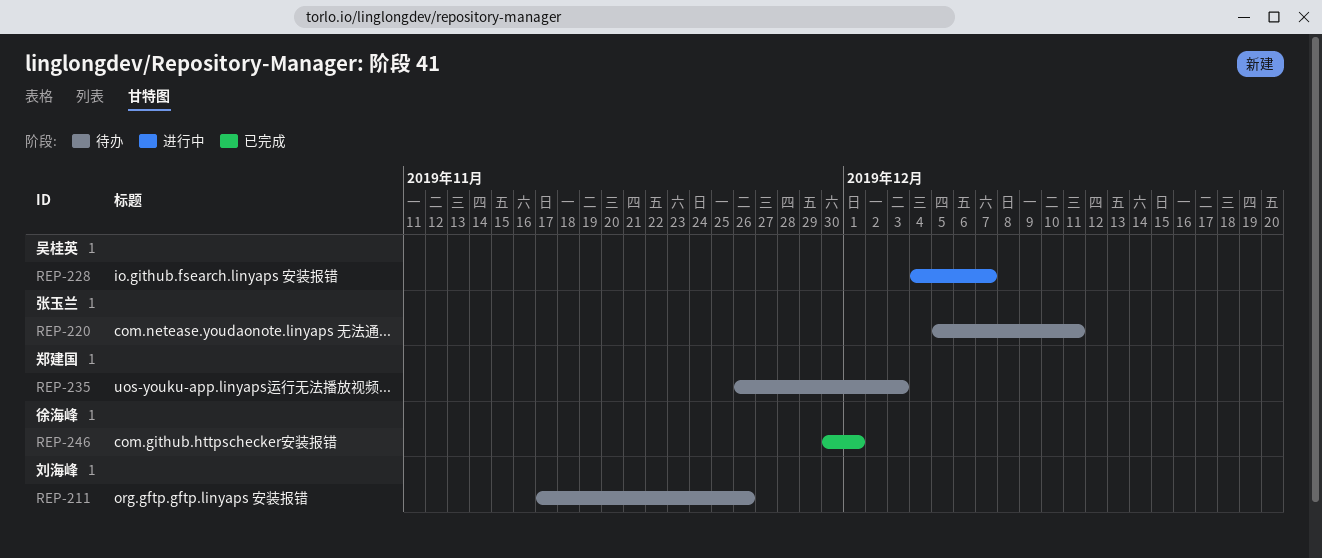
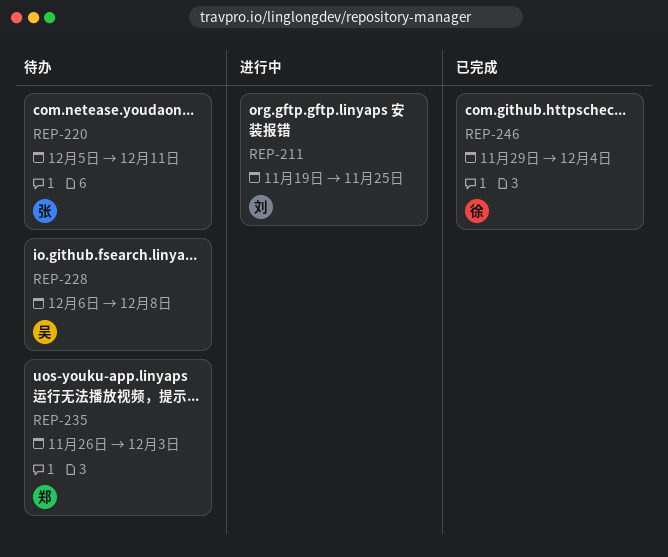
REP-211, status: 待办 -> 进行中
REP-211, start: Nov 17 -> Nov 19
REP-211, due: Nov 26 -> Nov 25
REP-228, status: 进行中 -> 待办
REP-228, start: Dec 4 -> Dec 6
REP-228, due: Dec 7 -> Dec 8
REP-246, start: Nov 30 -> Nov 29
REP-246, due: Dec 1 -> Dec 4

